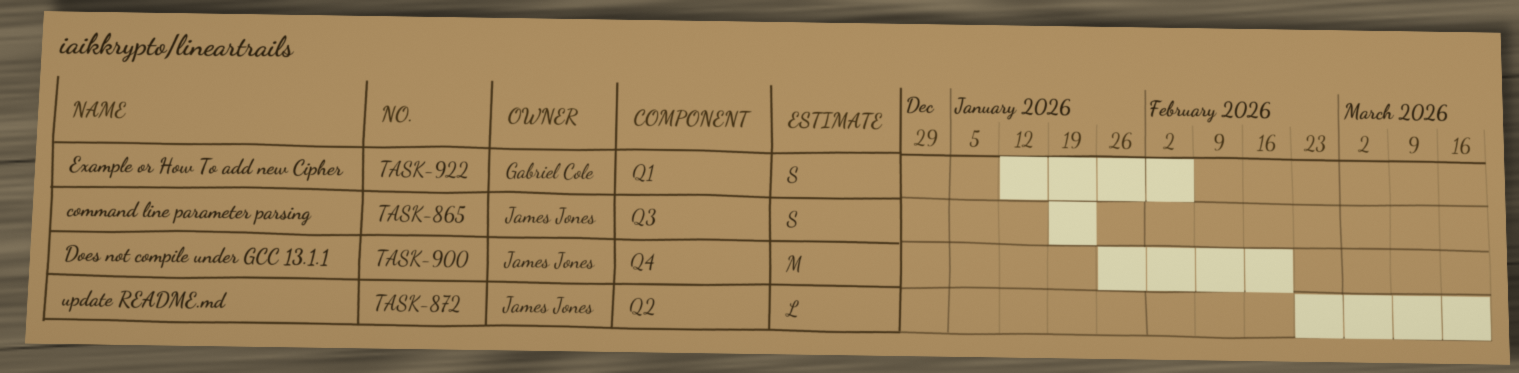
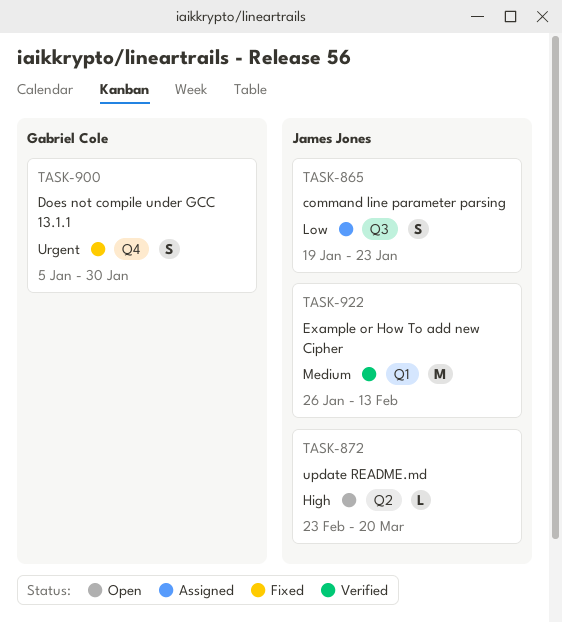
TASK-900, owner: James Jones -> Gabriel Cole
TASK-900, estimate: M -> S
TASK-900, start: Jan 26 -> Jan 5
TASK-900, due: Feb 20 -> Jan 30
TASK-922, owner: Gabriel Cole -> James Jones
TASK-922, estimate: S -> M
TASK-922, start: Jan 12 -> Jan 26
TASK-922, due: Feb 6 -> Feb 13

